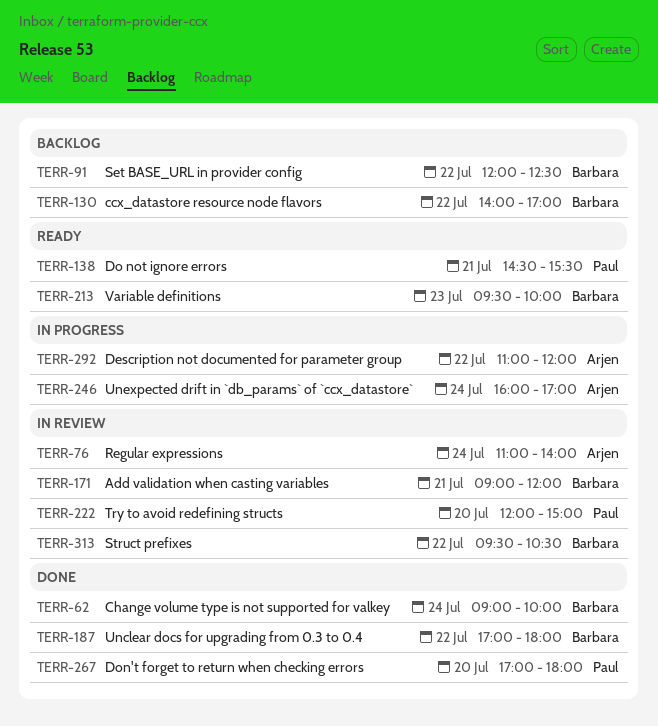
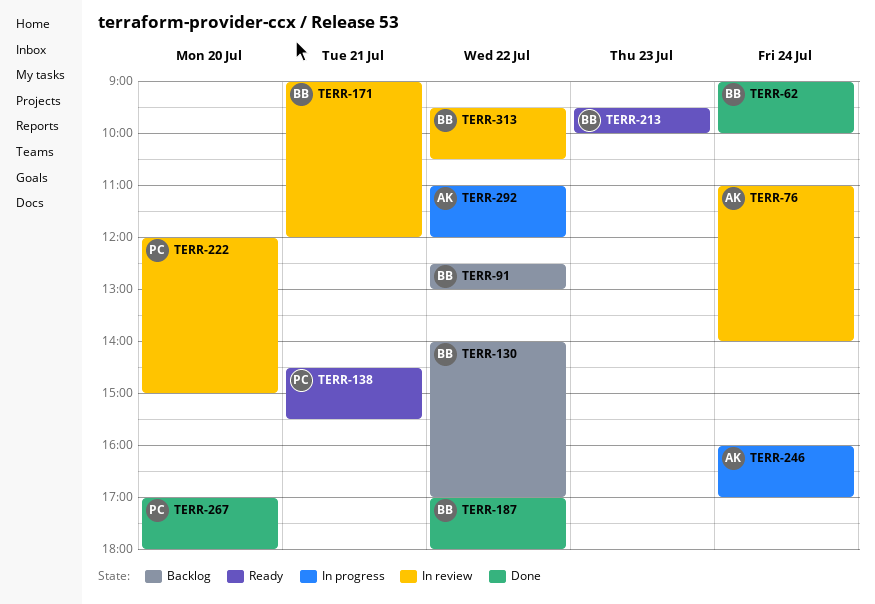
TERR-91, begins: 12:00 -> 12:30
TERR-91, ends: 12:30 -> 13:00

